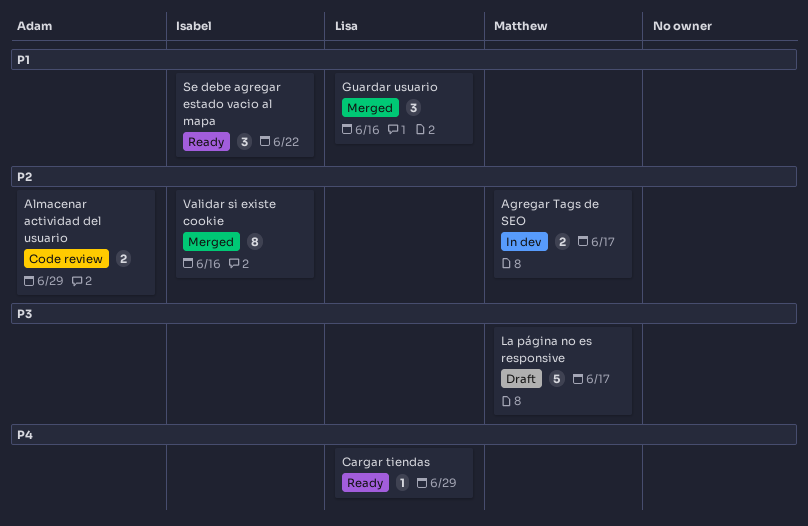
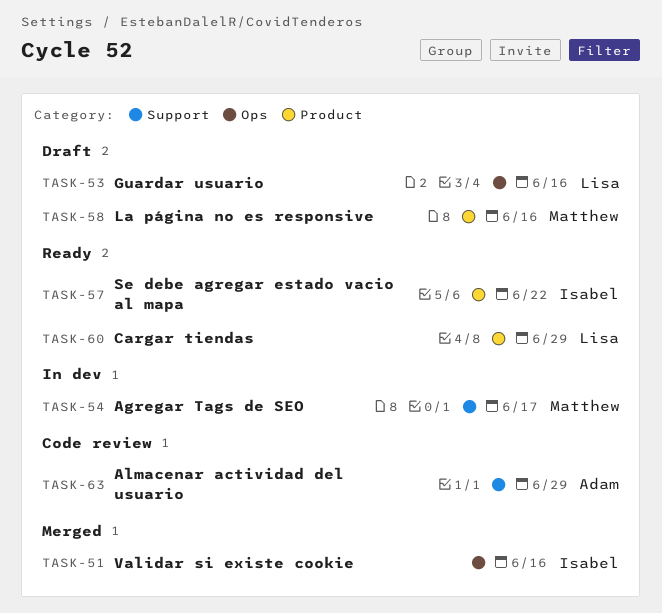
Guardar usuario, status: Merged -> Draft
La página no es responsive, due: Jun 17 -> Jun 16

